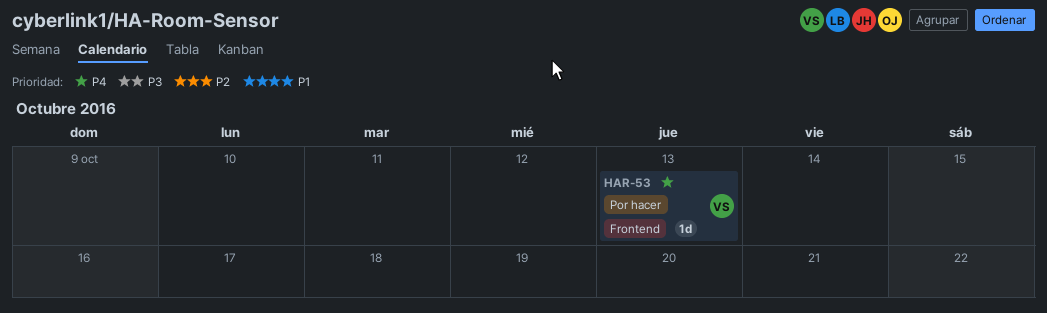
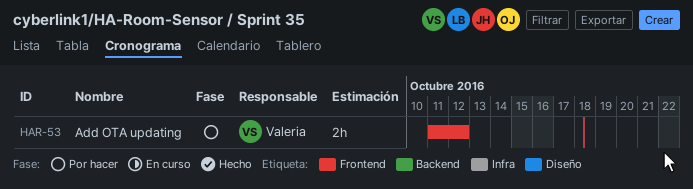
HAR-53, estimate: 1d -> 2h
HAR-53, due: Oct 13 -> Oct 12

